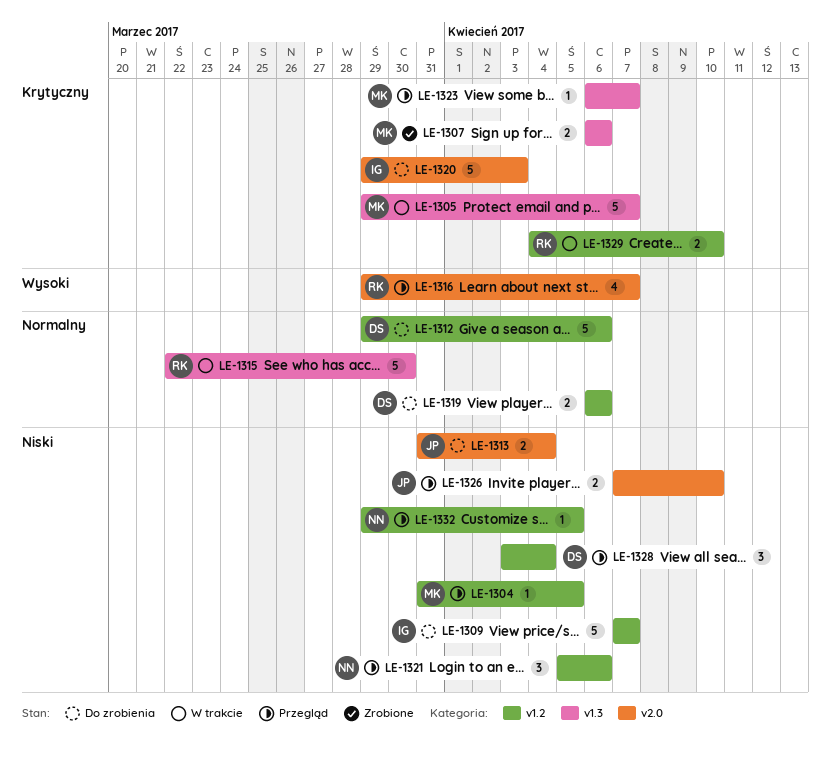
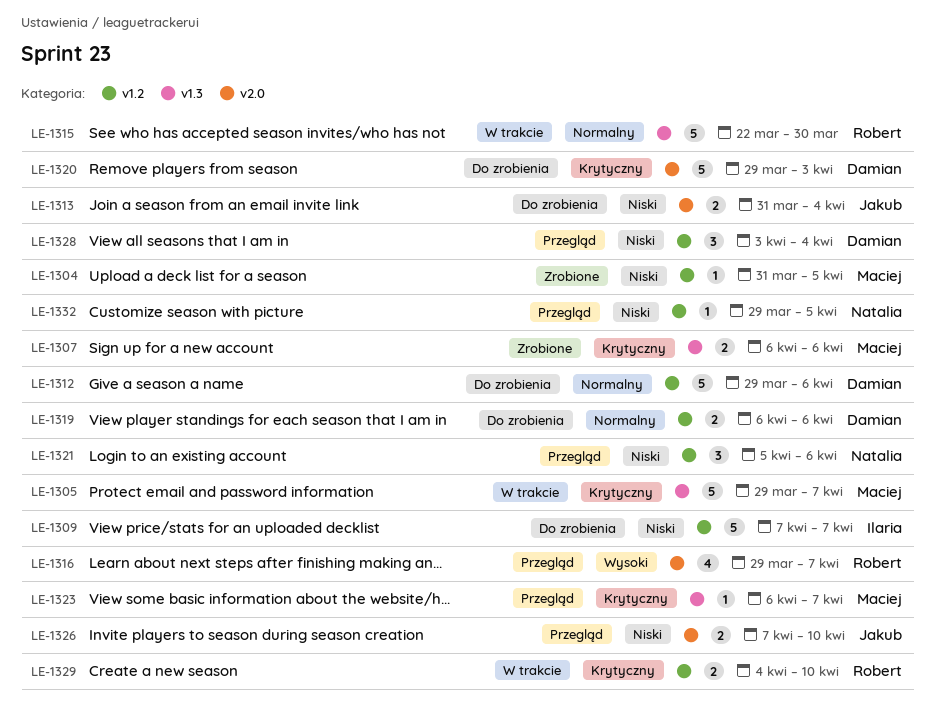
LE-1304, status: Przegląd -> Zrobione
LE-1320, owner: Ilaria -> Damian

